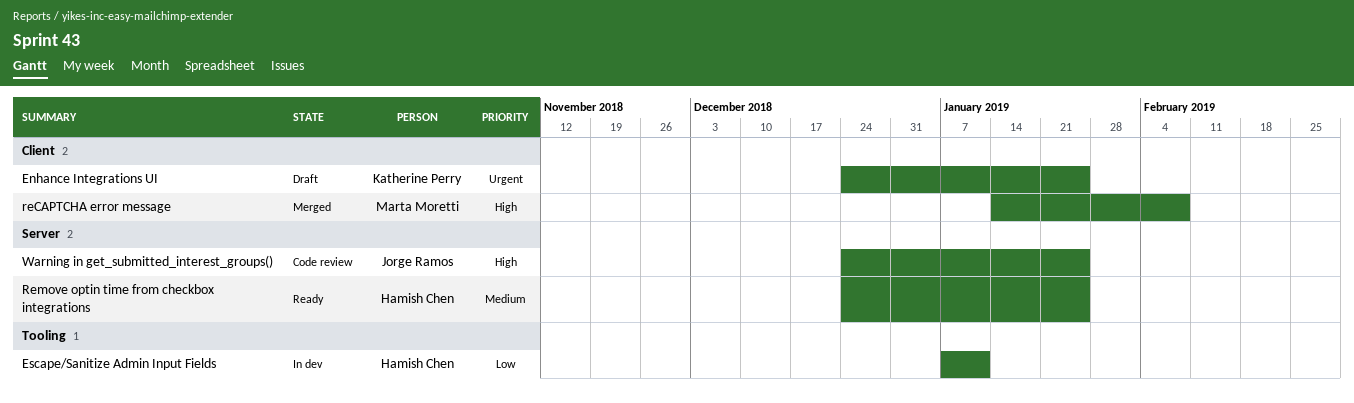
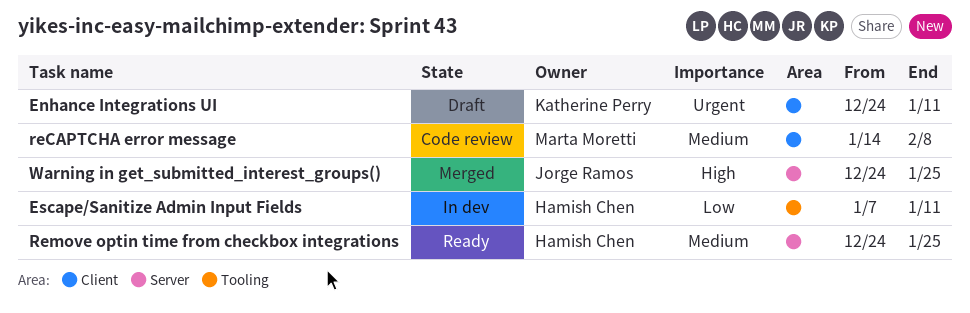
Enhance Integrations UI, due: Jan 25 -> Jan 11
reCAPTCHA error message, status: Merged -> Code review
reCAPTCHA error message, priority: High -> Medium
Warning in get_submitted_interest_groups(), status: Code review -> Merged

